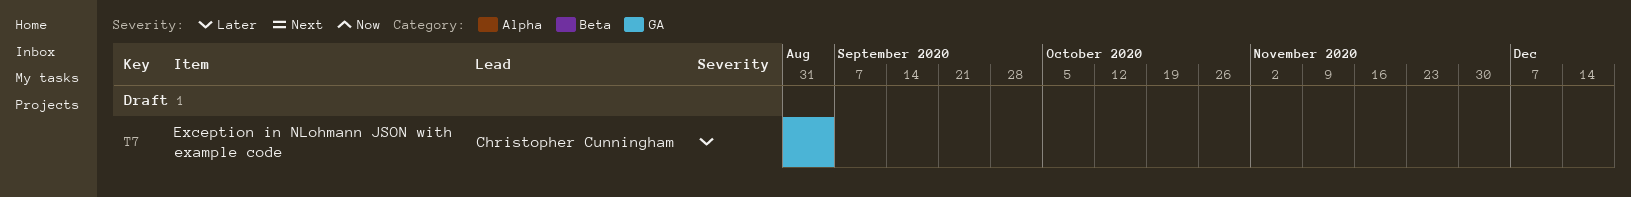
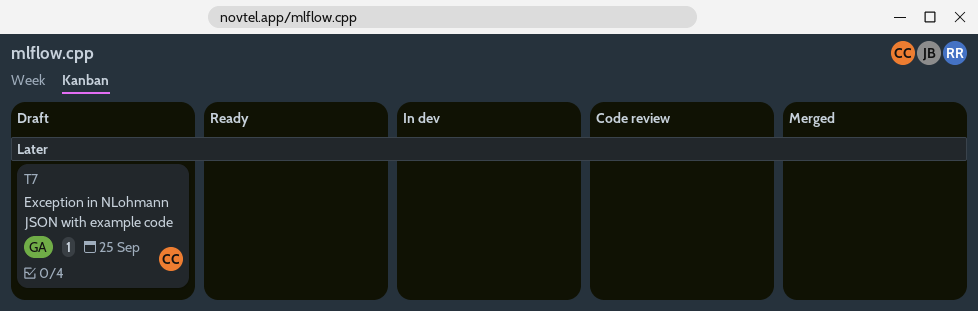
T7, due: Sep 4 -> Sep 25

